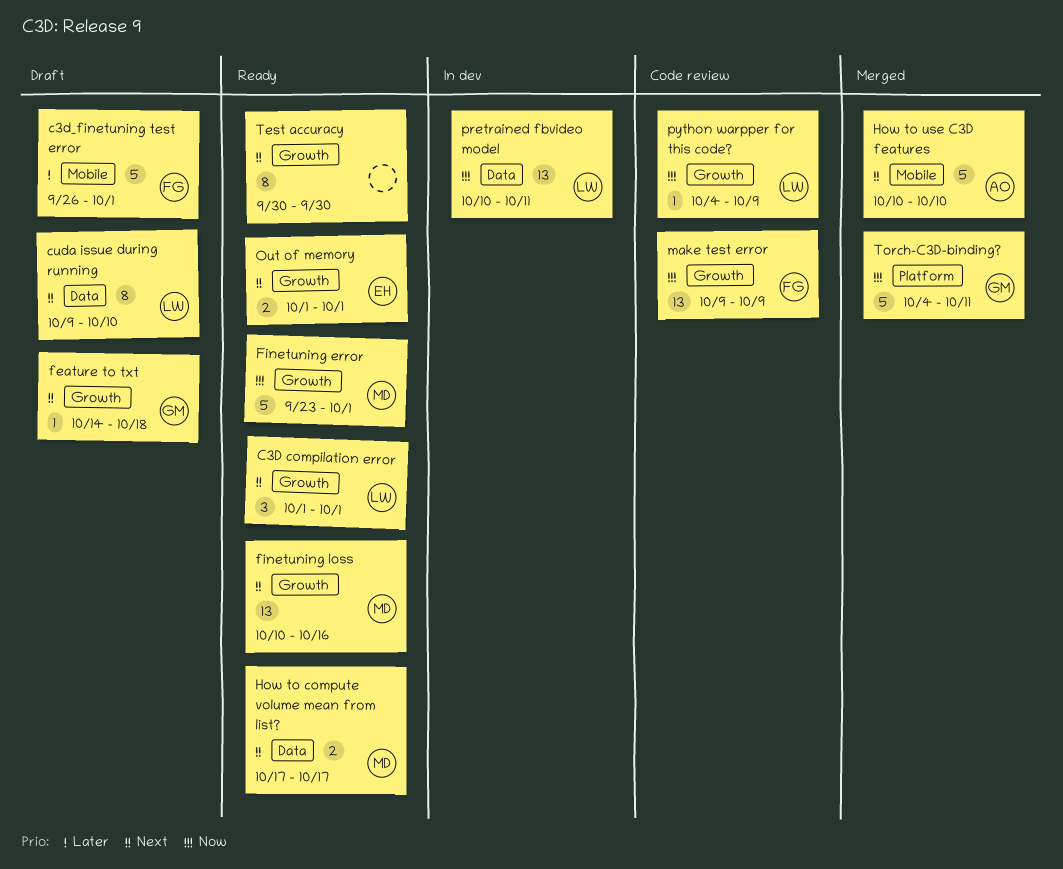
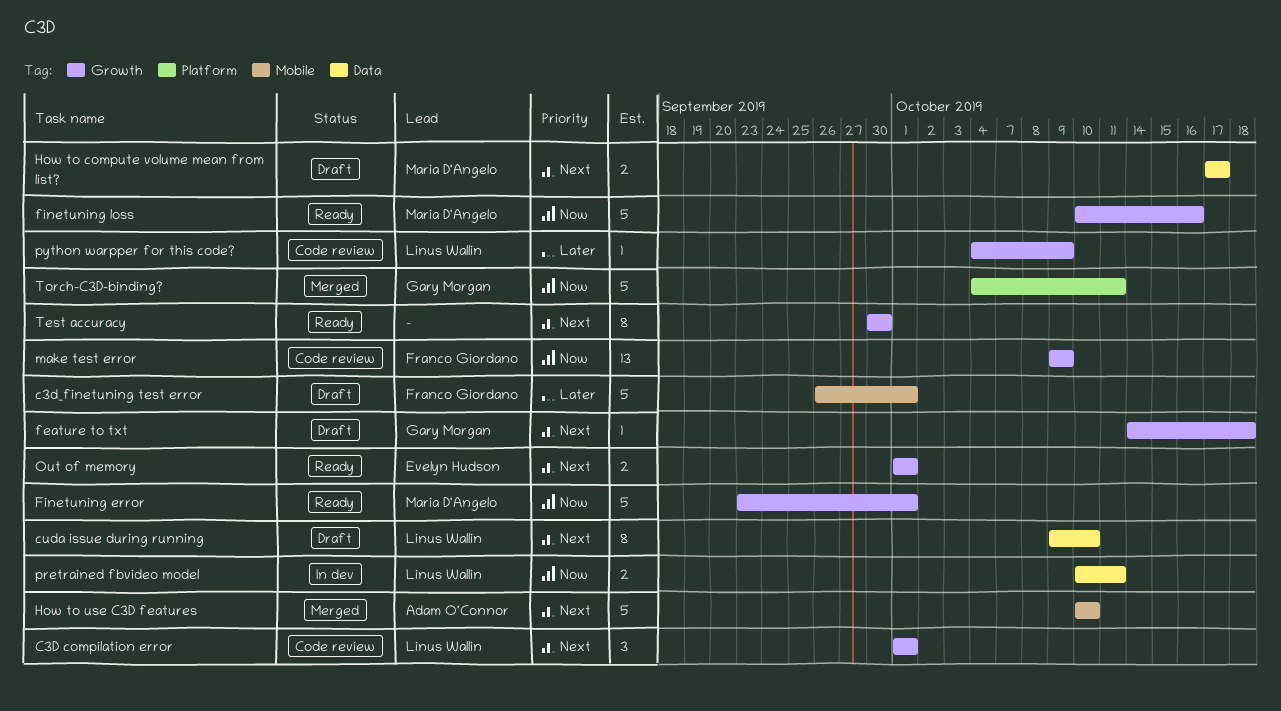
C3D compilation error, status: Ready -> Code review
finetuning loss, priority: Next -> Now
finetuning loss, estimate: 13 -> 5
How to compute volume mean from list?, status: Ready -> Draft
pretrained fbvideo model, estimate: 13 -> 2
python warpper for this code?, priority: Now -> Later

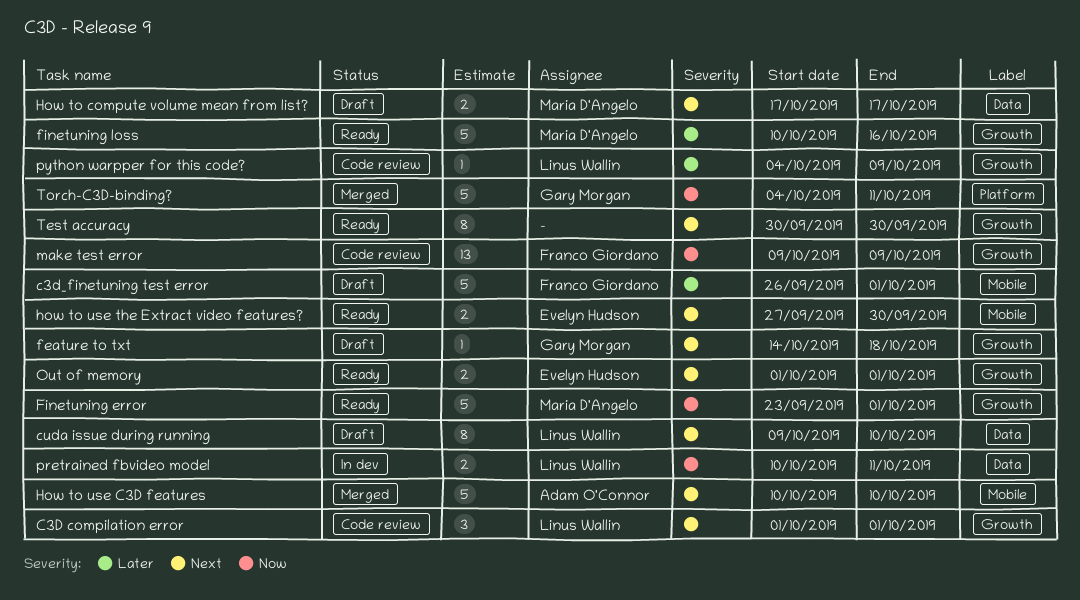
finetuning loss, priority: Now -> Later
how to use the Extract video features?: none -> present

